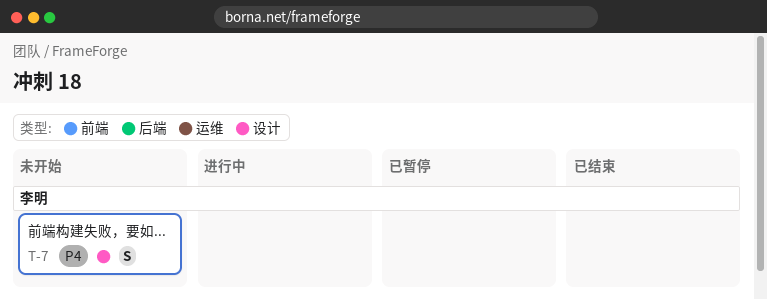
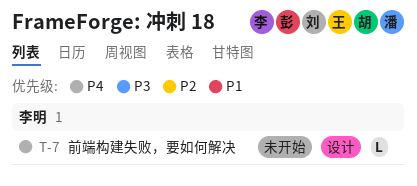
T-7, estimate: S -> L

